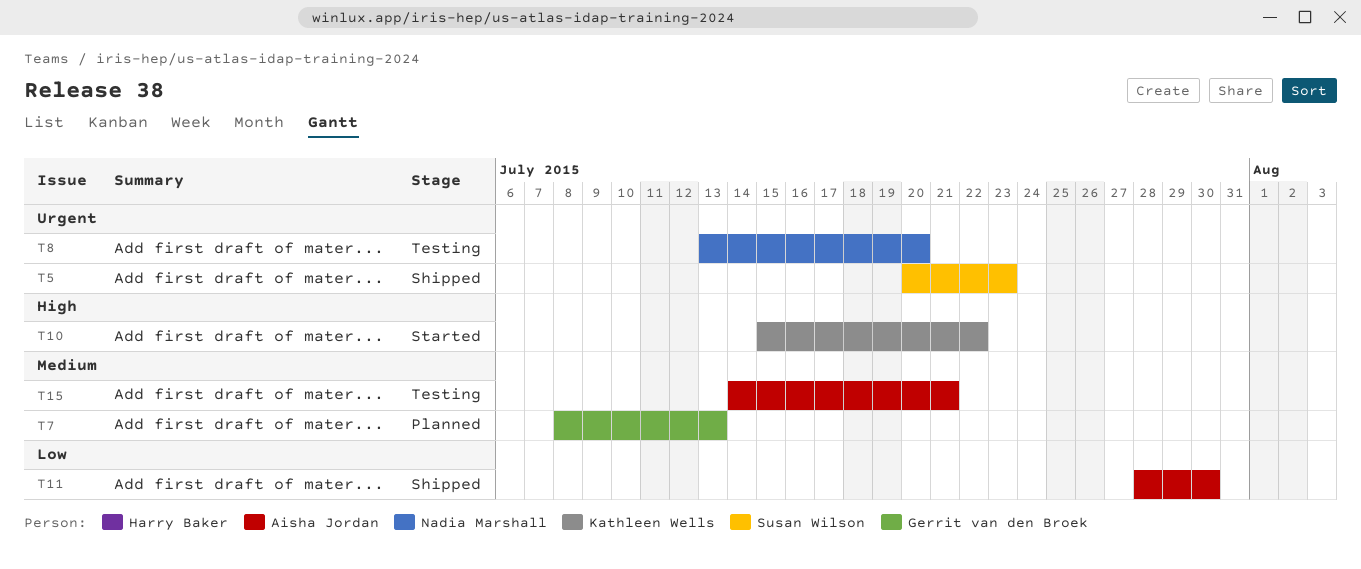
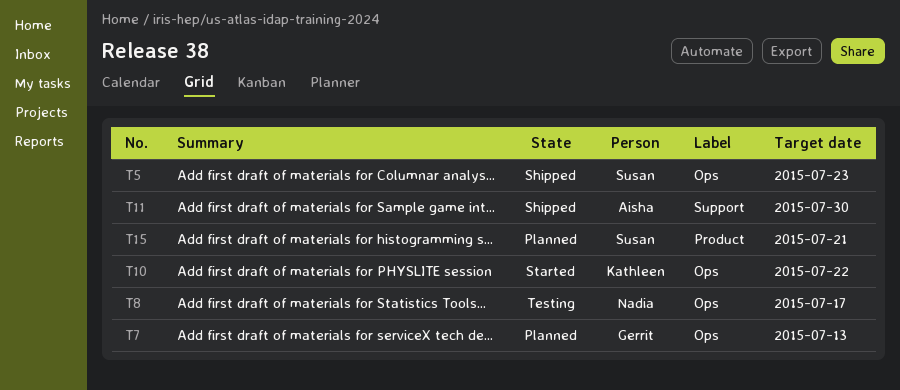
T8, due: Jul 20 -> Jul 17
T15, status: Testing -> Planned
T15, owner: Aisha Jordan -> Susan Wilson

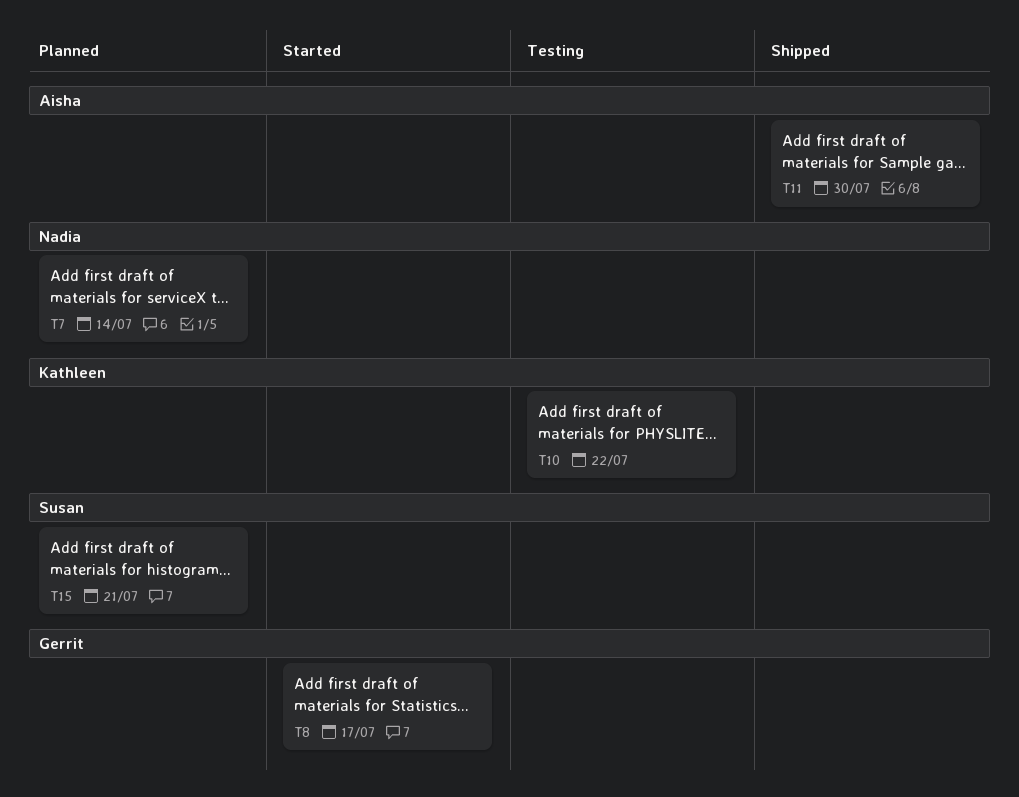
T5: present -> none
T7, owner: Gerrit -> Nadia
T7, due: Jul 13 -> Jul 14
T8, status: Testing -> Started
T8, owner: Nadia -> Gerrit
T10, status: Started -> Testing

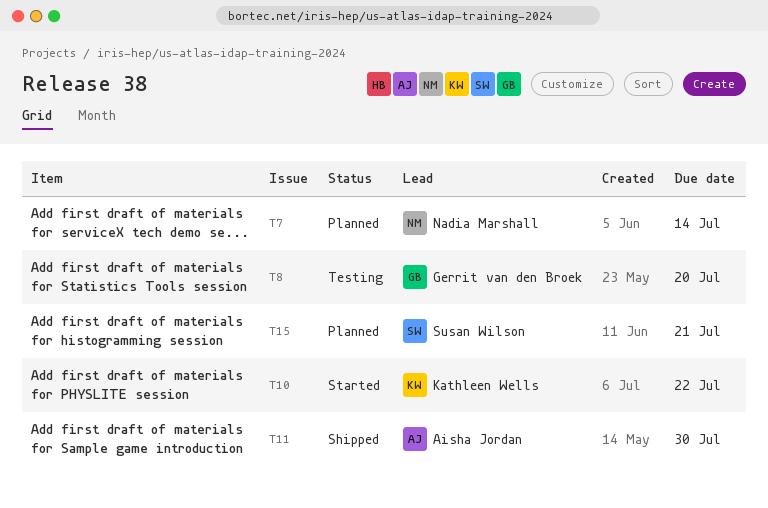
T8, status: Started -> Testing
T8, due: Jul 17 -> Jul 20
T10, status: Testing -> Started

